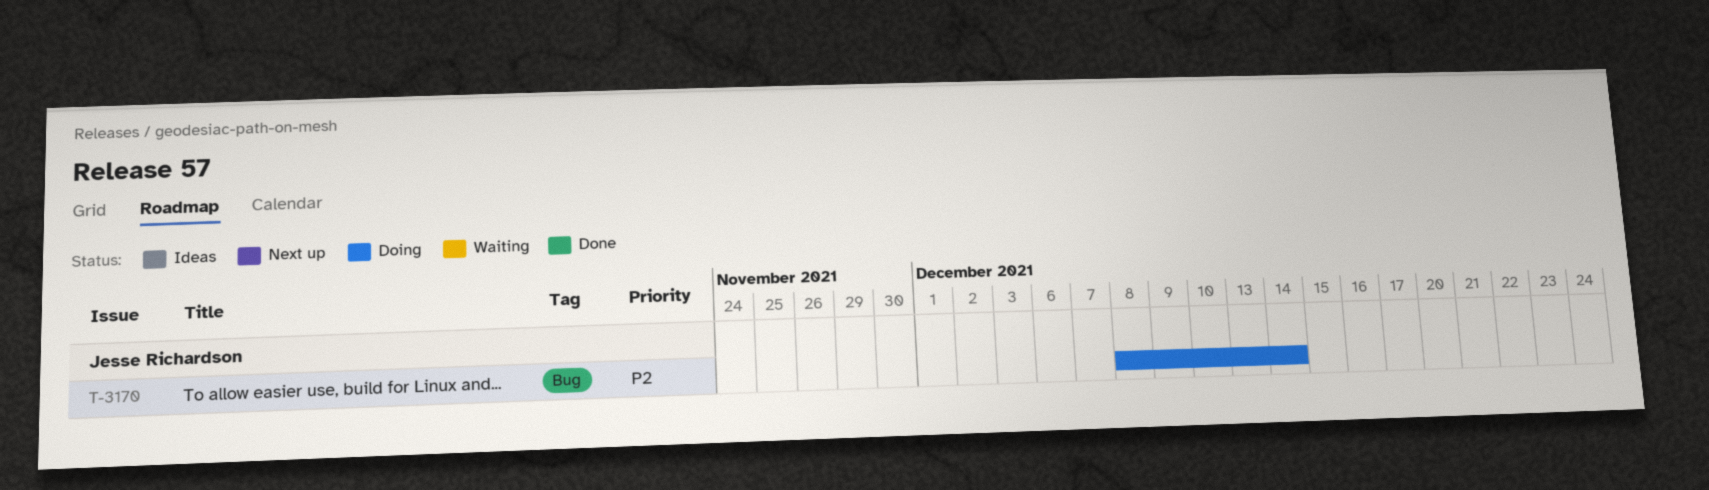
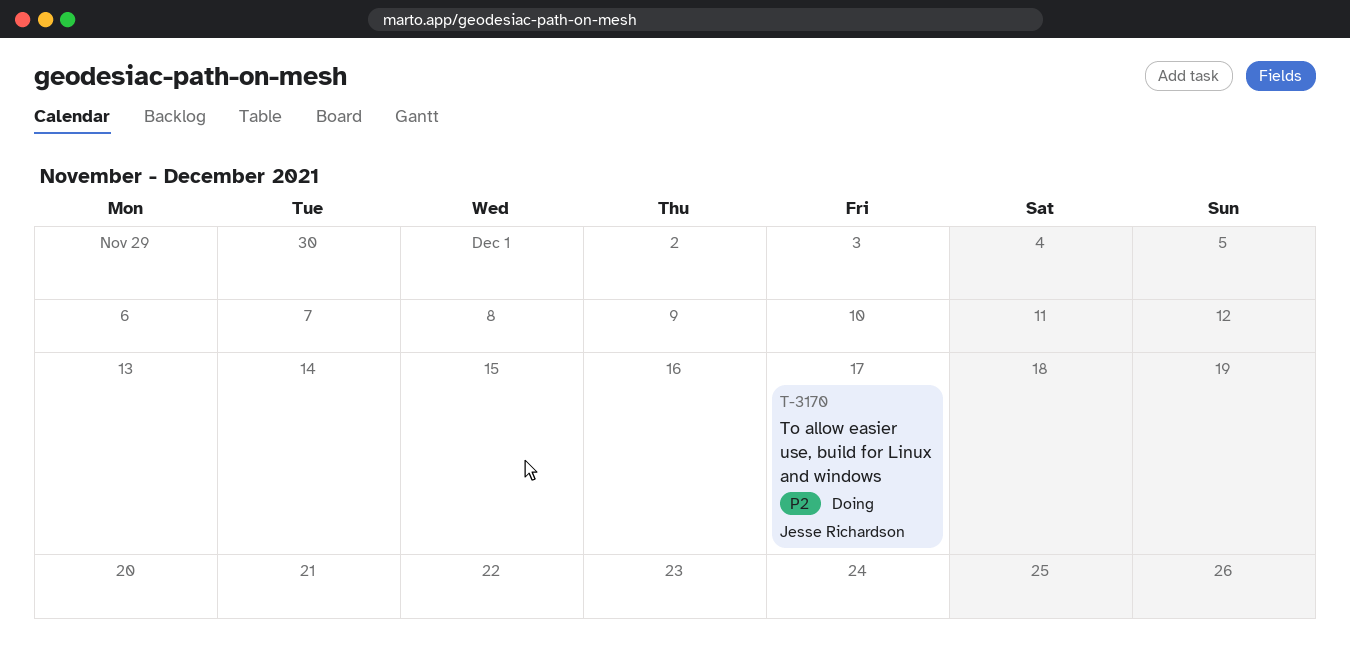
T-3170, due: Dec 14 -> Dec 17

